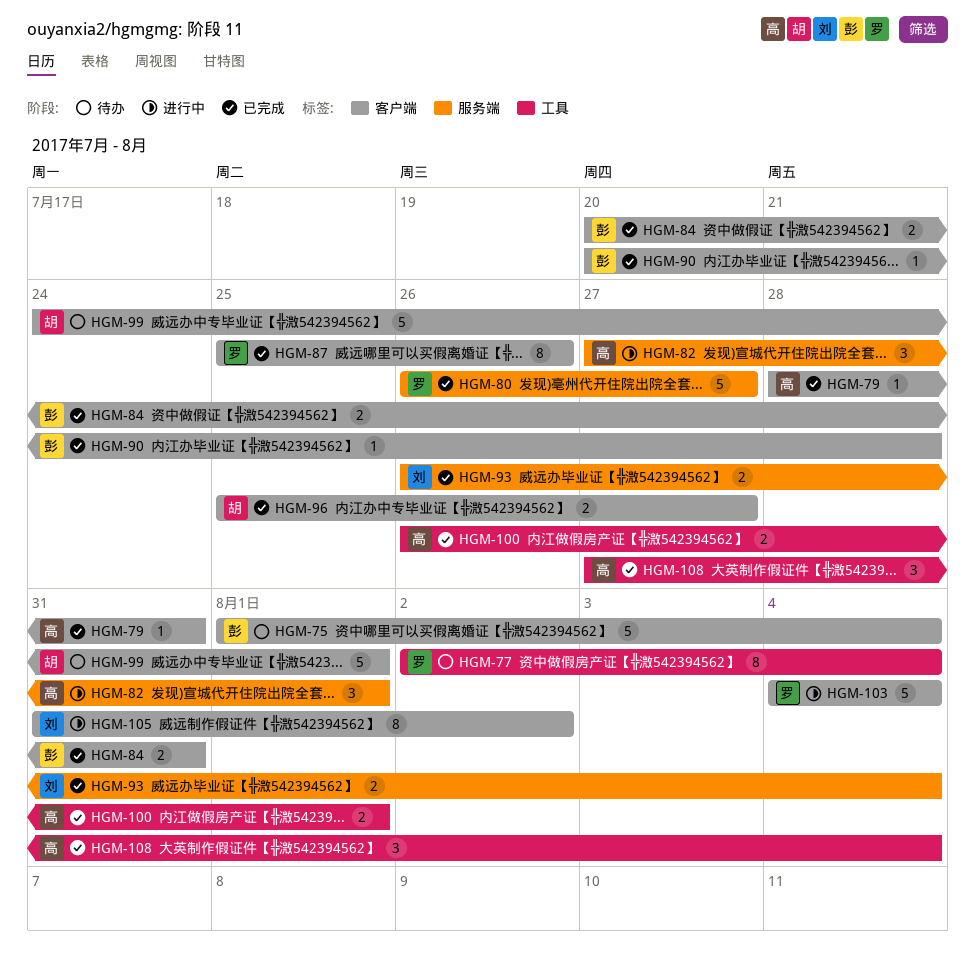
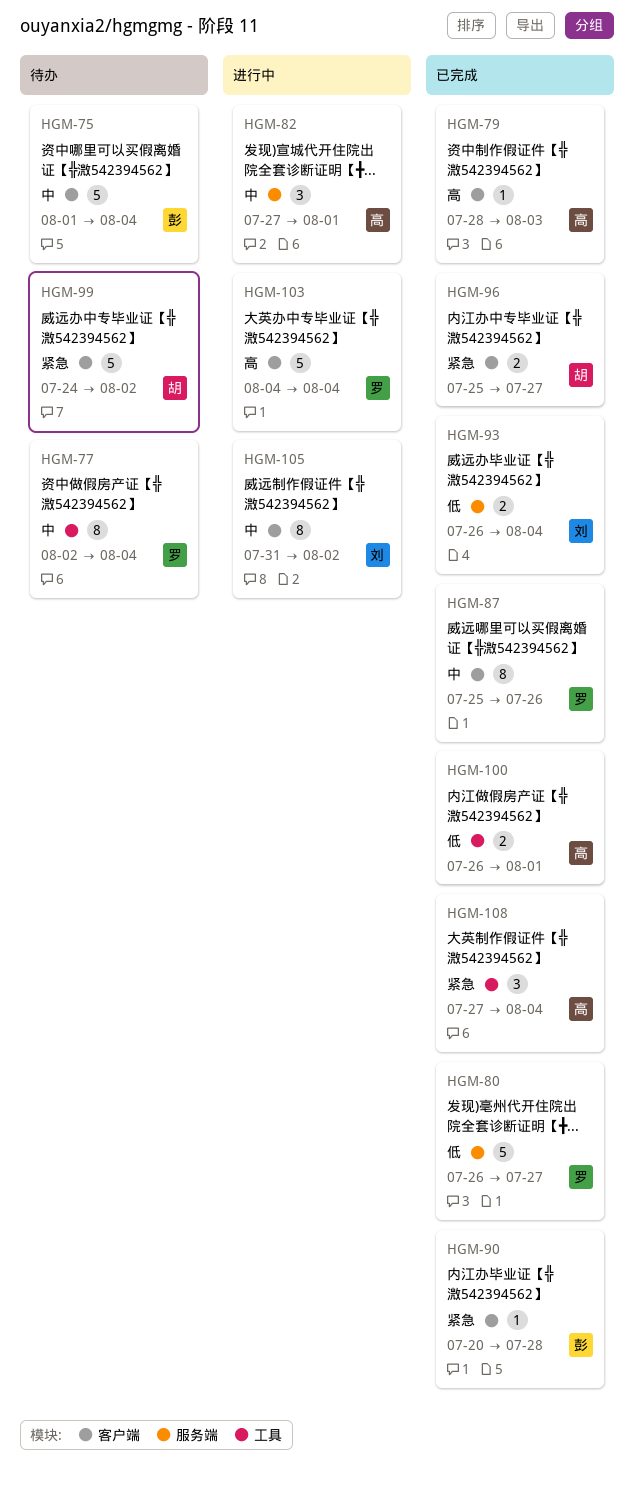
HGM-79, due: Jul 31 -> Aug 3
HGM-84: present -> none
HGM-99, due: Aug 1 -> Aug 2

